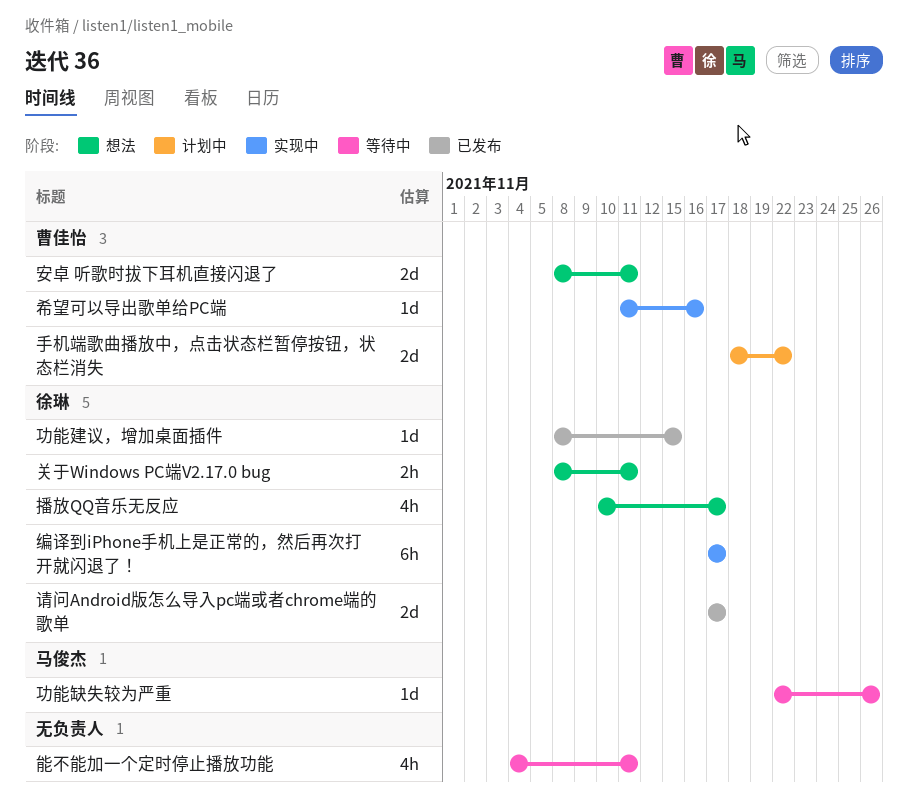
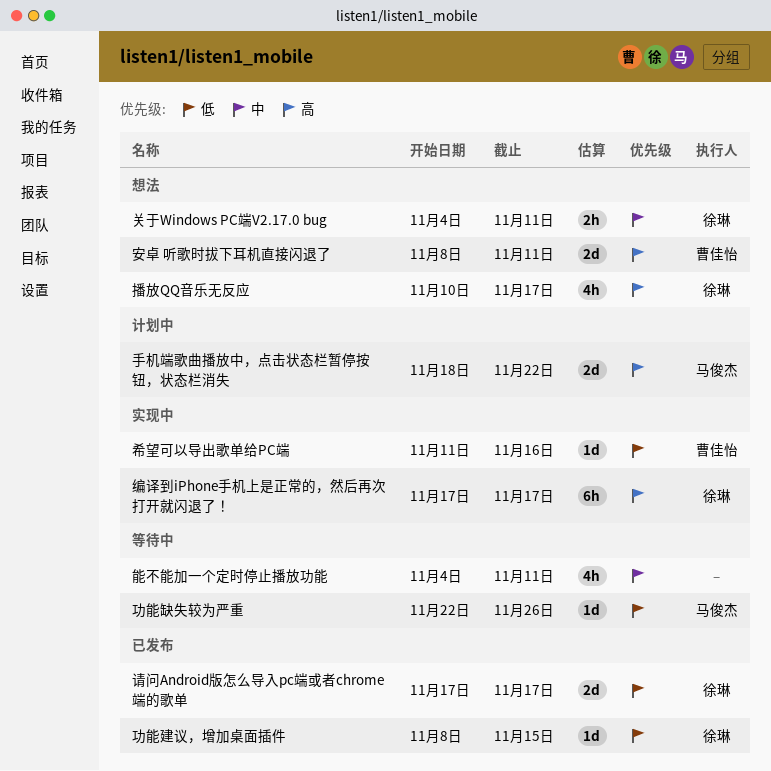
关于Windows PC端V2.17.0 bug, start: Nov 8 -> Nov 4
手机端歌曲播放中，点击状态栏暂停按钮，状态栏消失, owner: 曹佳怡 -> 马俊杰

